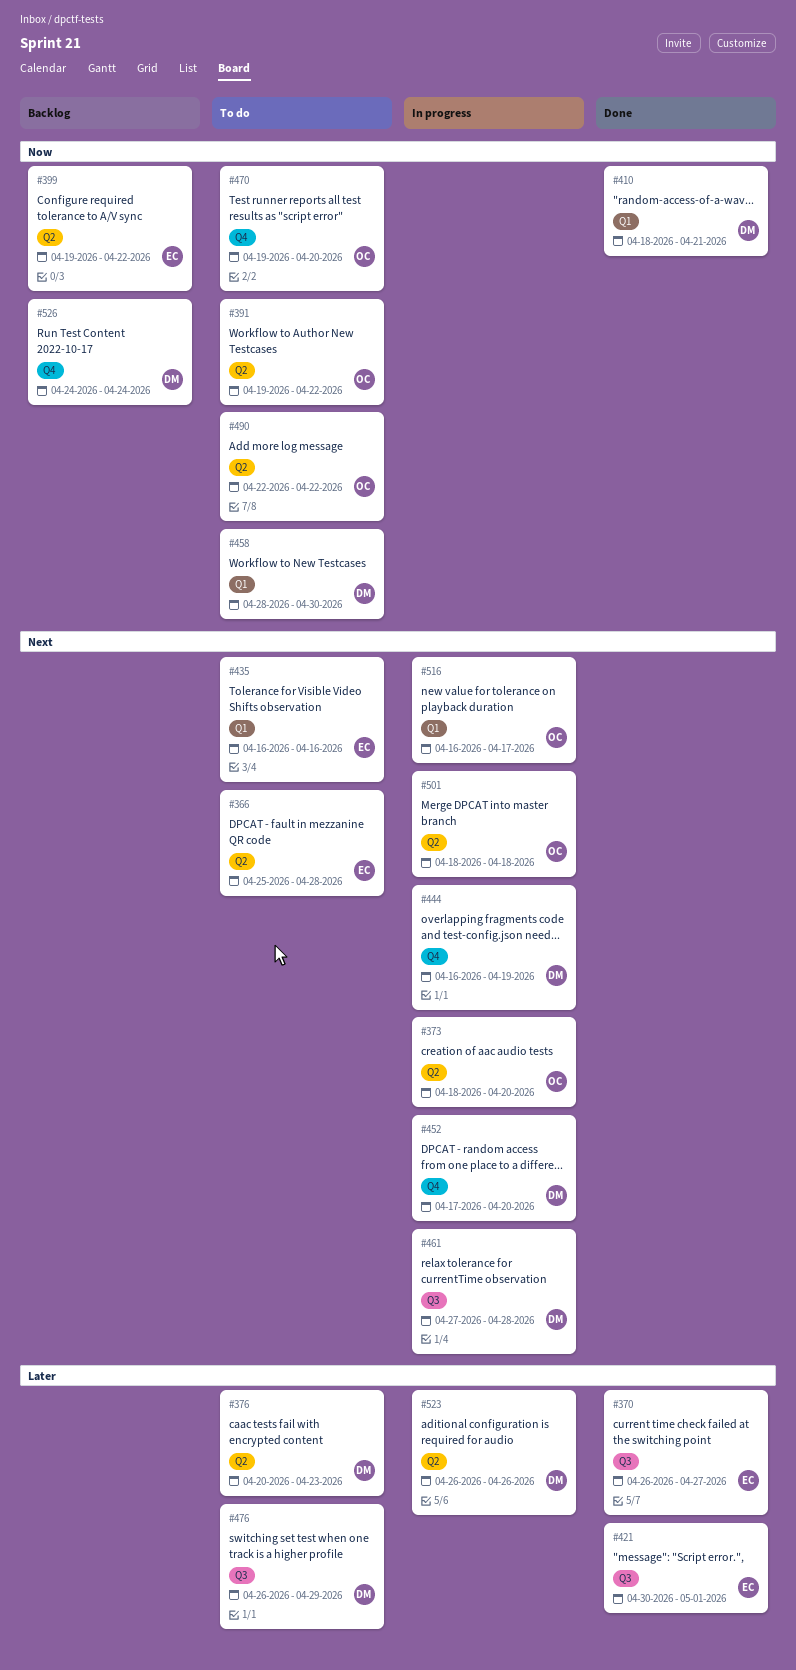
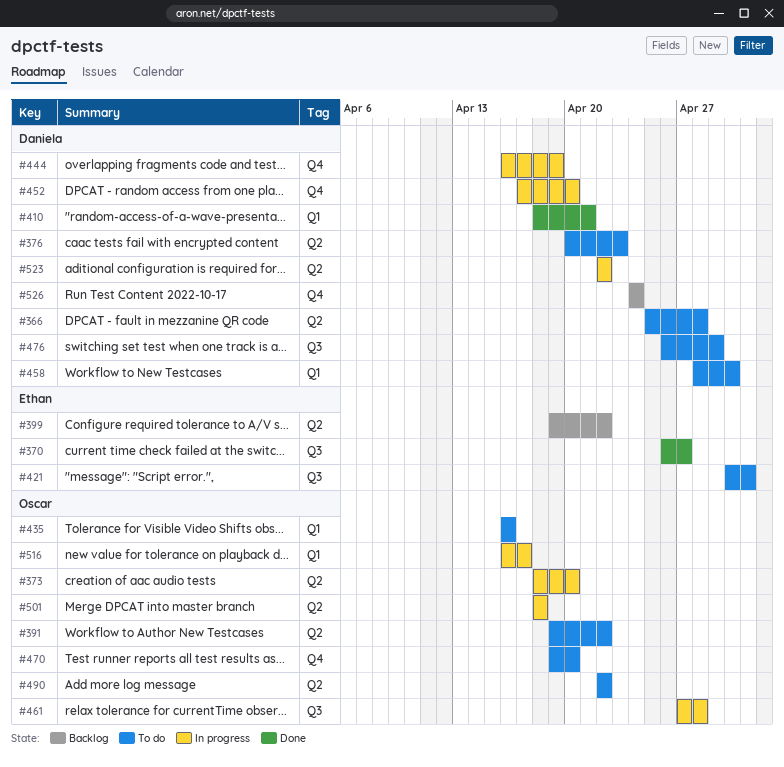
#366, owner: Ethan -> Daniela
#421, status: Done -> To do
#435, owner: Ethan -> Oscar
#461, owner: Daniela -> Oscar
#523, start: Apr 26 -> Apr 22
#523, due: Apr 26 -> Apr 22

